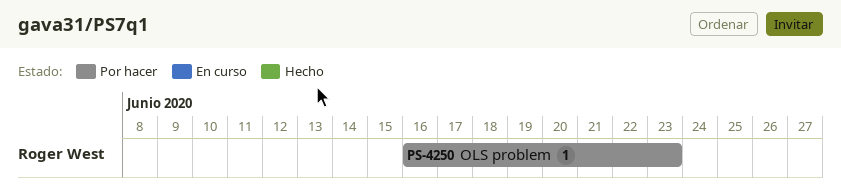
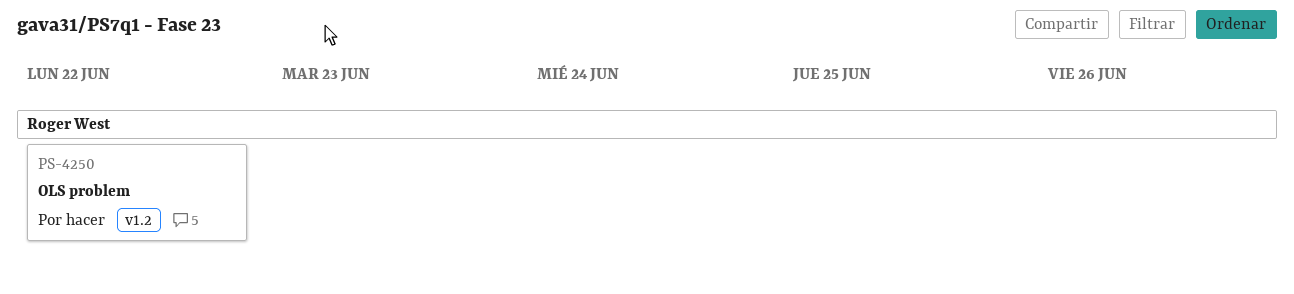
PS-4250, due: Jun 23 -> Jun 22

